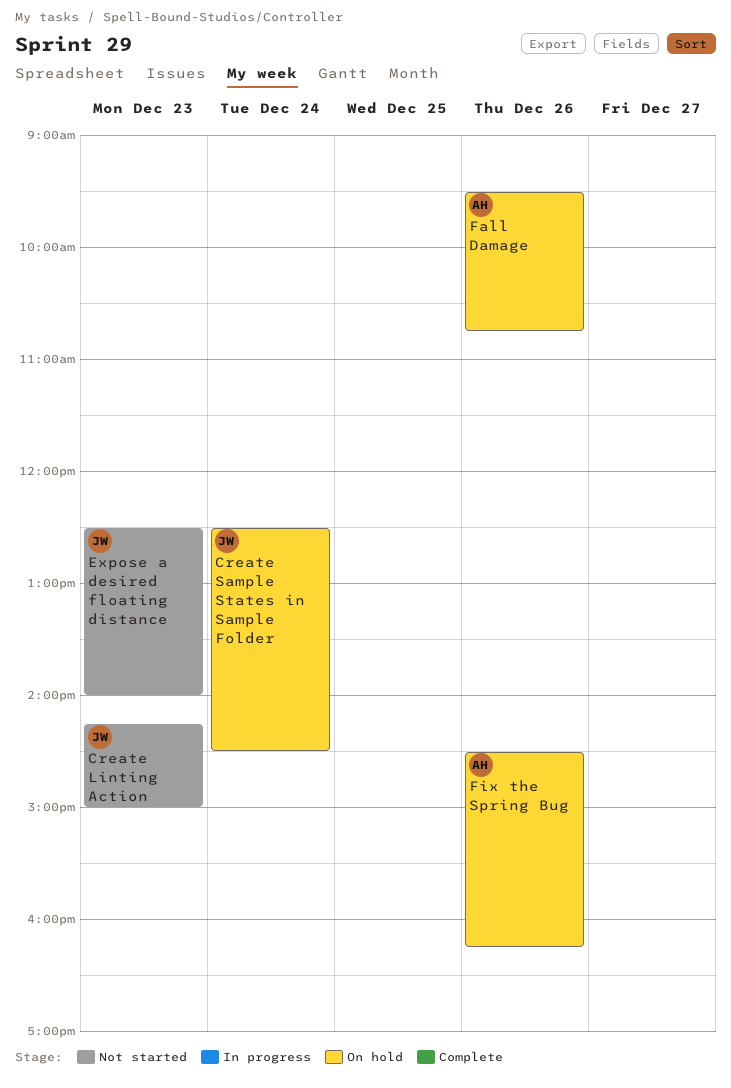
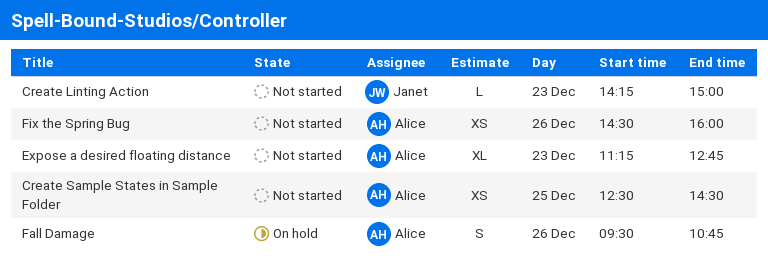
Create Sample States in Sample Folder, status: On hold -> Not started
Create Sample States in Sample Folder, owner: Janet -> Alice
Create Sample States in Sample Folder, day: Dec 24 -> Dec 25
Expose a desired floating distance, owner: Janet -> Alice
Expose a desired floating distance, begins: 12:30 -> 11:15
Expose a desired floating distance, ends: 14:00 -> 12:45
Fix the Spring Bug, status: On hold -> Not started
Fix the Spring Bug, ends: 16:15 -> 16:00

